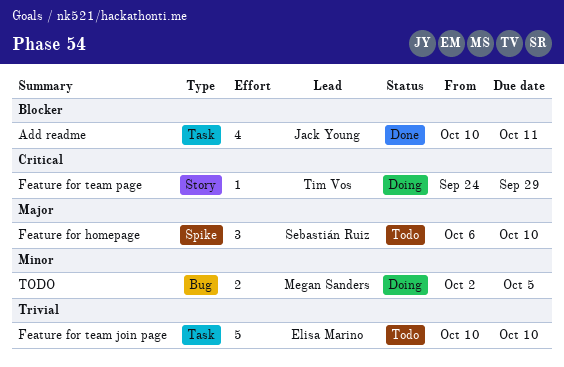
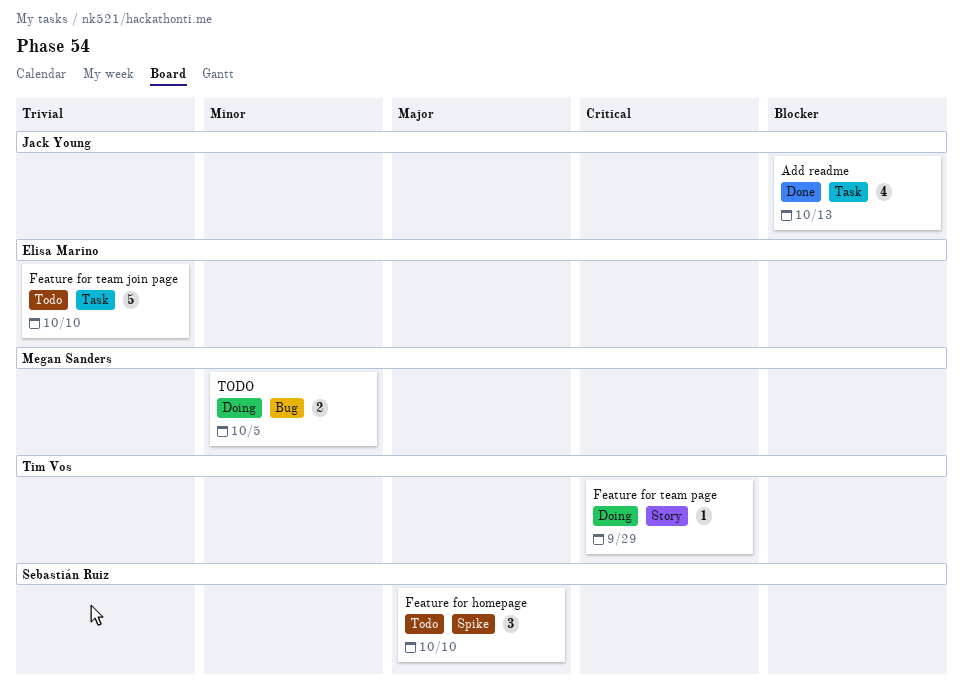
Add readme, due: Oct 11 -> Oct 13

